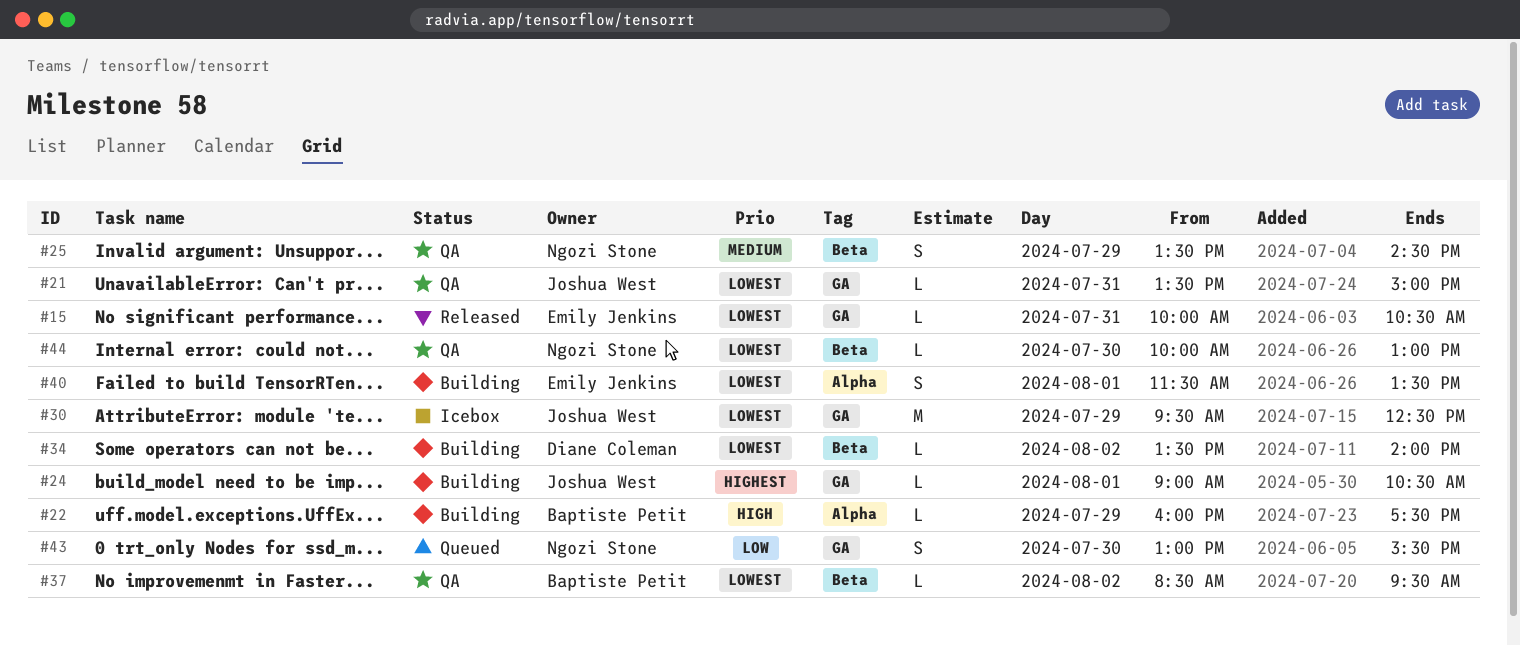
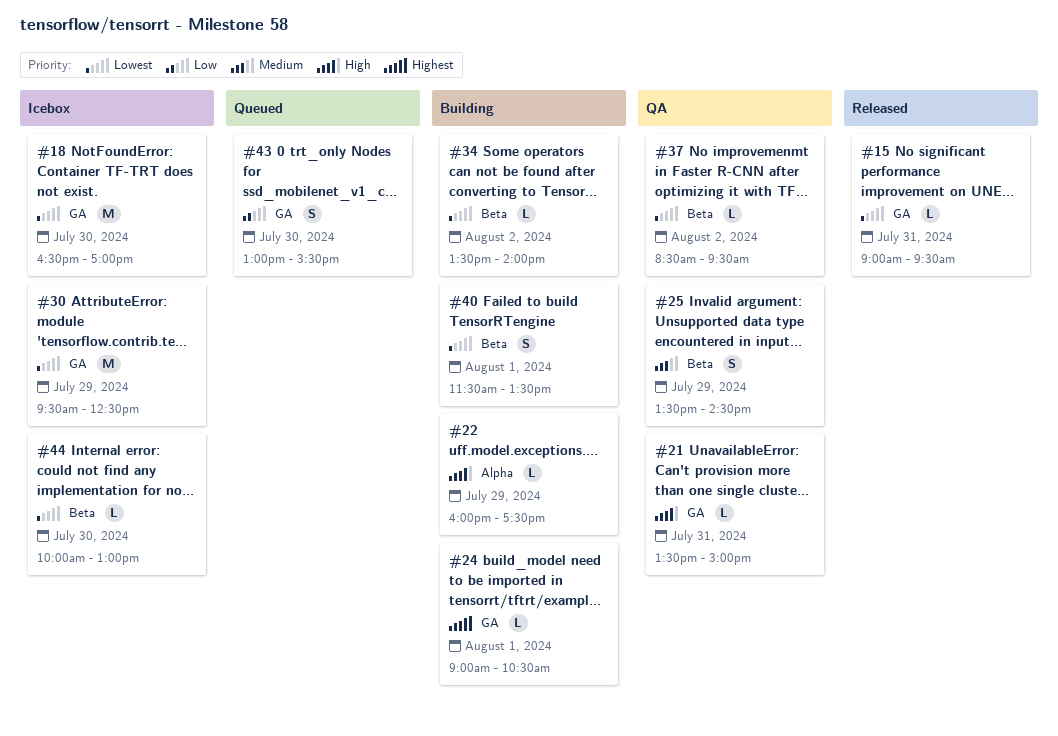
#15, begins: 10:00 -> 09:00
#15, ends: 10:30 -> 09:30
#18: none -> present
#21, priority: Lowest -> High
#40, label: Alpha -> Beta
#44, status: QA -> Icebox

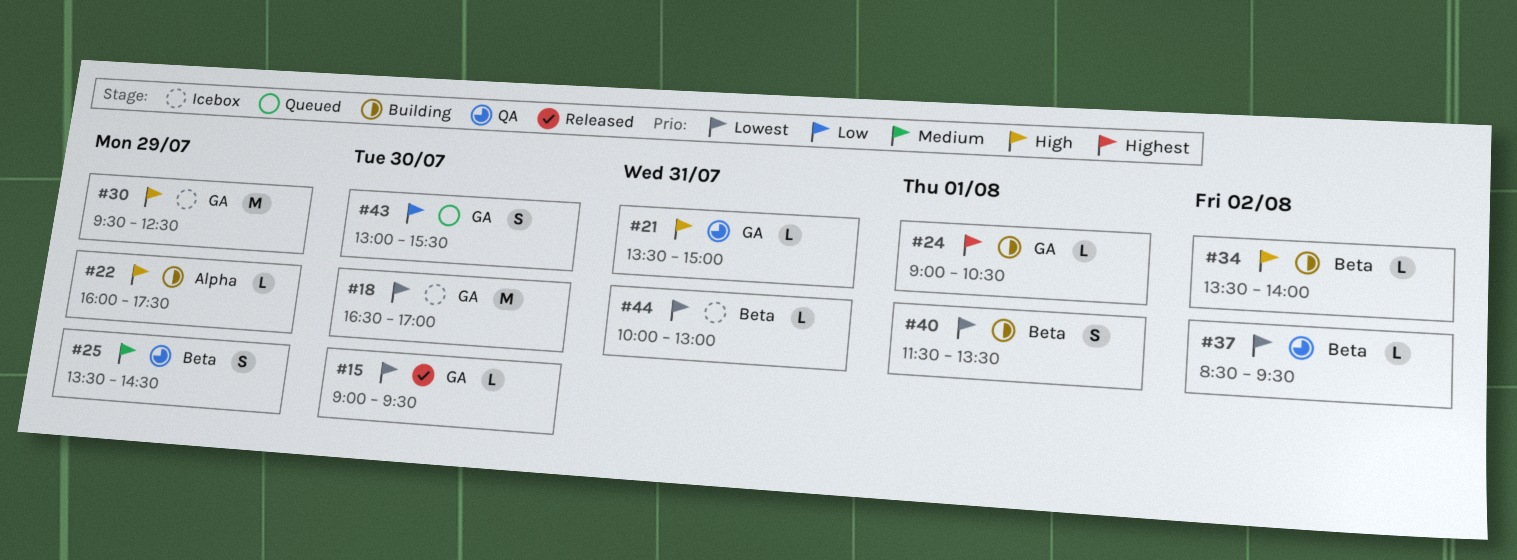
#15, day: Jul 31 -> Jul 30
#30, priority: Lowest -> High
#34, priority: Lowest -> High
#44, day: Jul 30 -> Jul 31

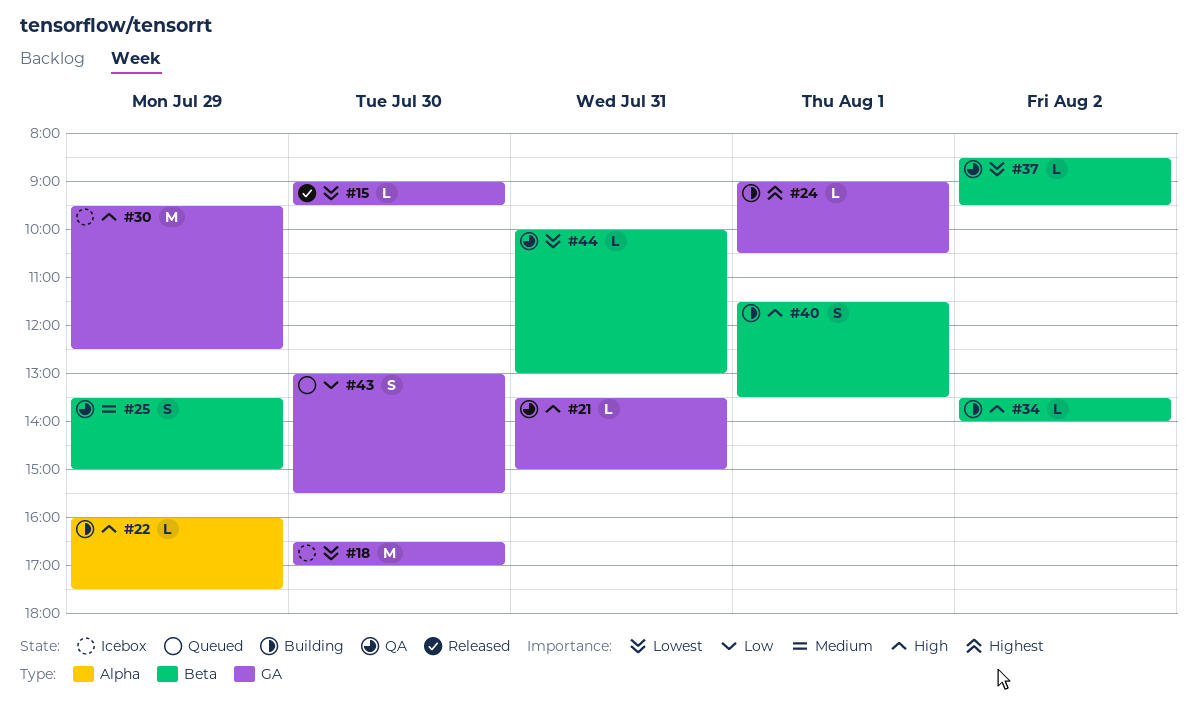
#25, ends: 14:30 -> 15:00
#40, priority: Lowest -> High
#44, status: Icebox -> QA

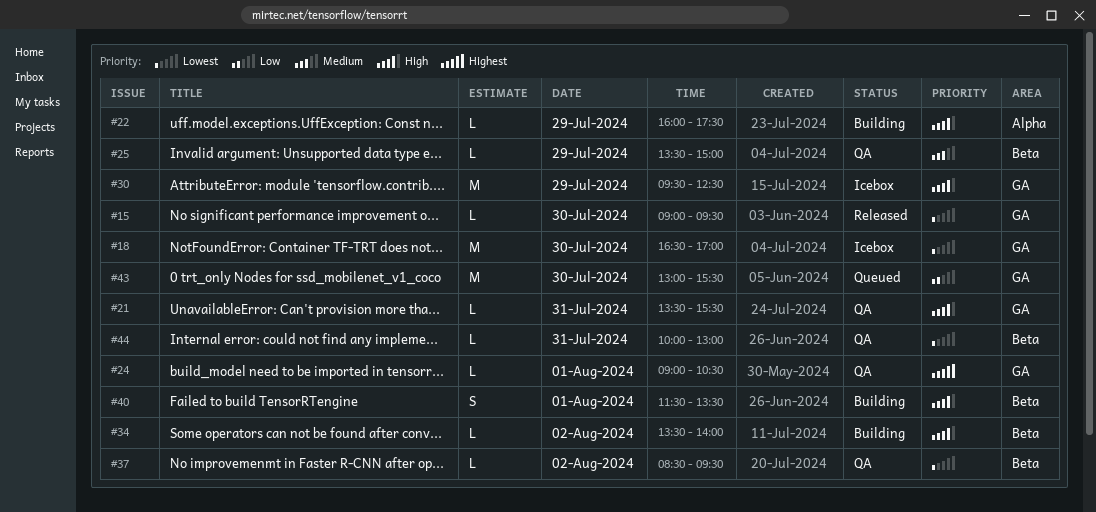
#21, ends: 15:00 -> 15:30
#24, status: Building -> QA
#25, estimate: S -> L
#43, estimate: S -> M

